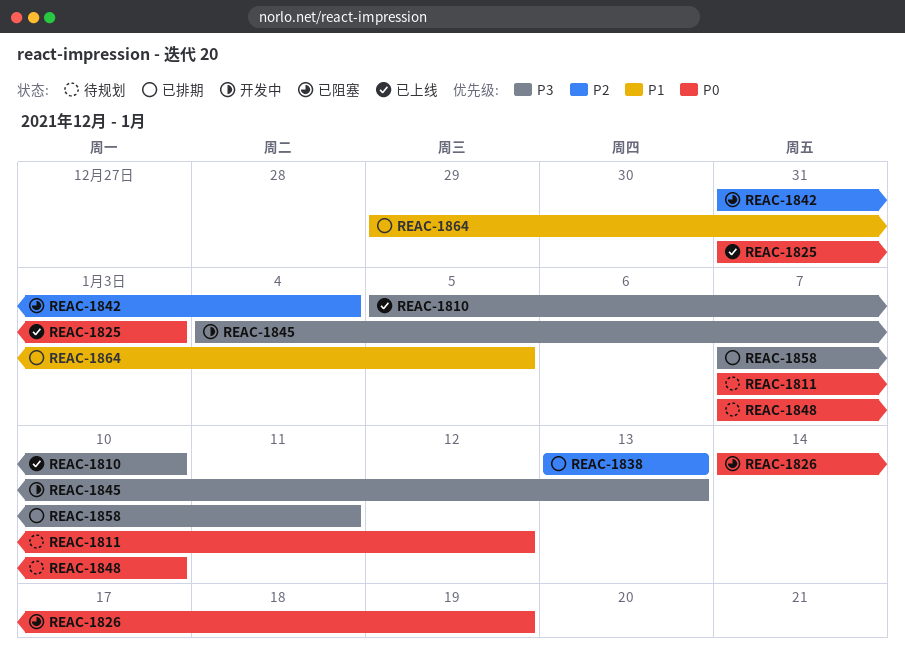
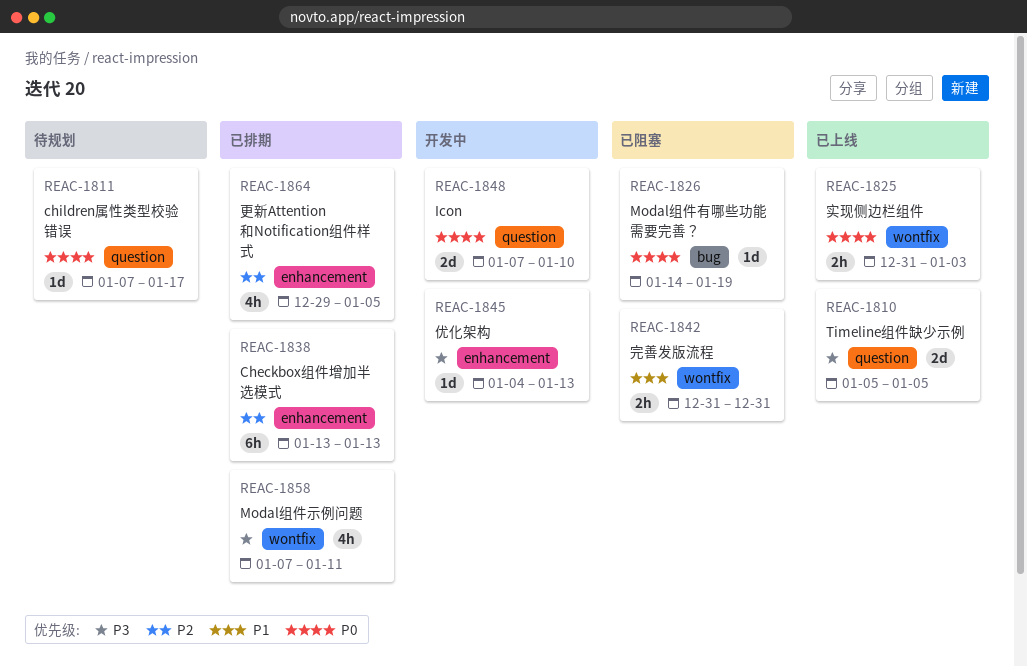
REAC-1810, due: Jan 10 -> Jan 5
REAC-1811, due: Jan 12 -> Jan 17
REAC-1842, priority: P2 -> P1
REAC-1842, due: Jan 4 -> Dec 31
REAC-1848, status: 待规划 -> 开发中
REAC-1864, priority: P1 -> P2

